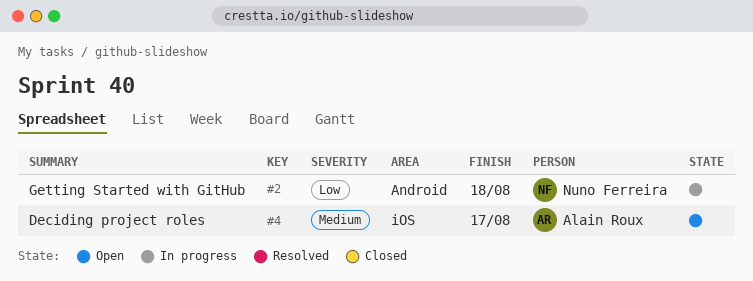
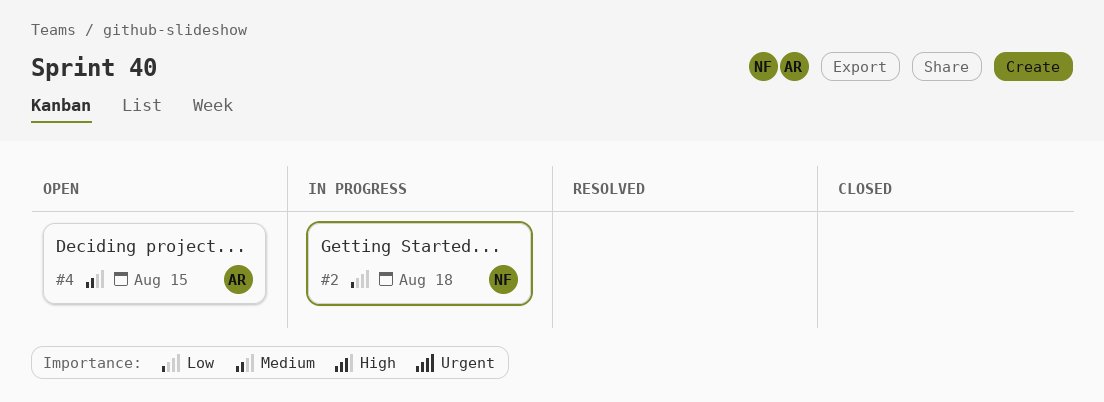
#4, due: Aug 17 -> Aug 15

